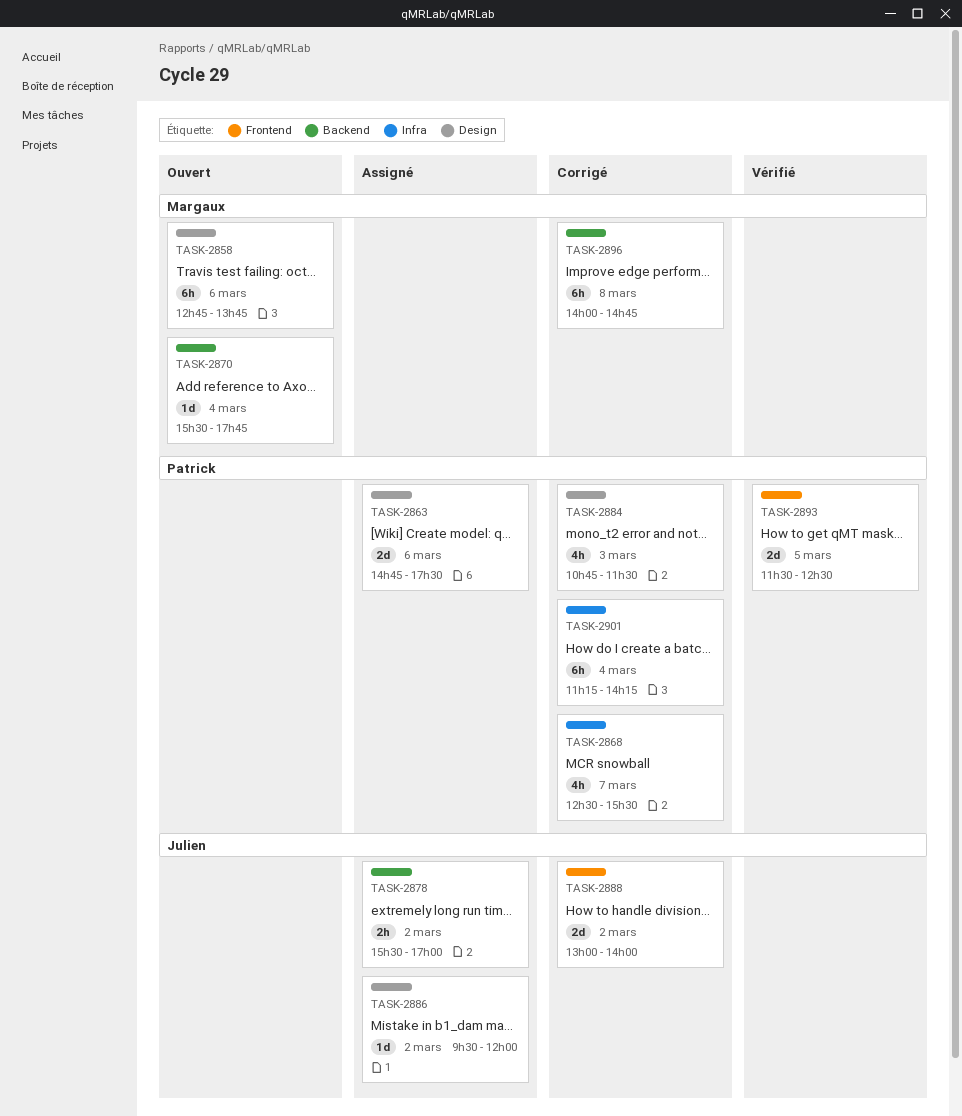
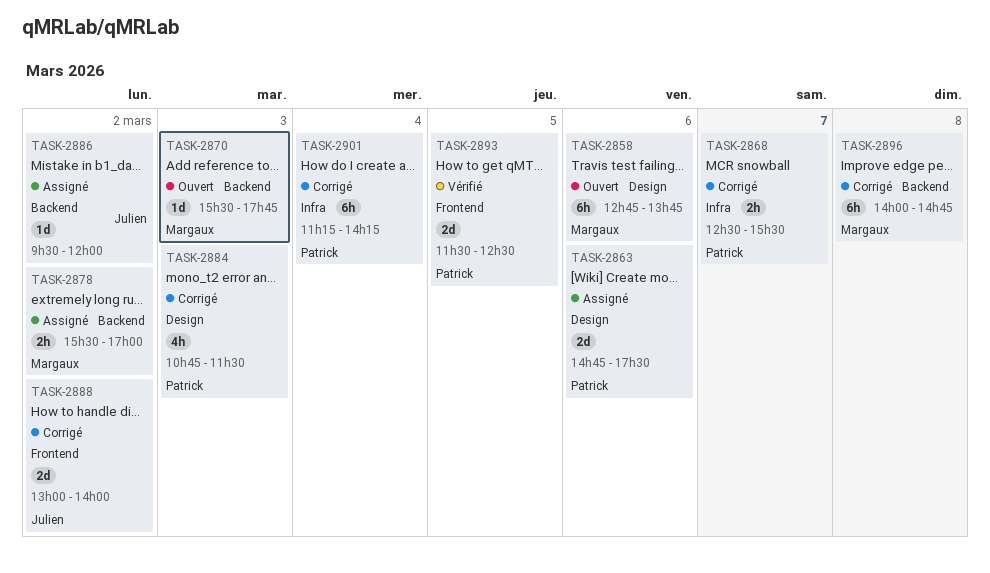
TASK-2868, estimate: 4h -> 2h
TASK-2870, day: Mar 4 -> Mar 3
TASK-2878, owner: Julien -> Margaux
TASK-2886, label: Design -> Backend

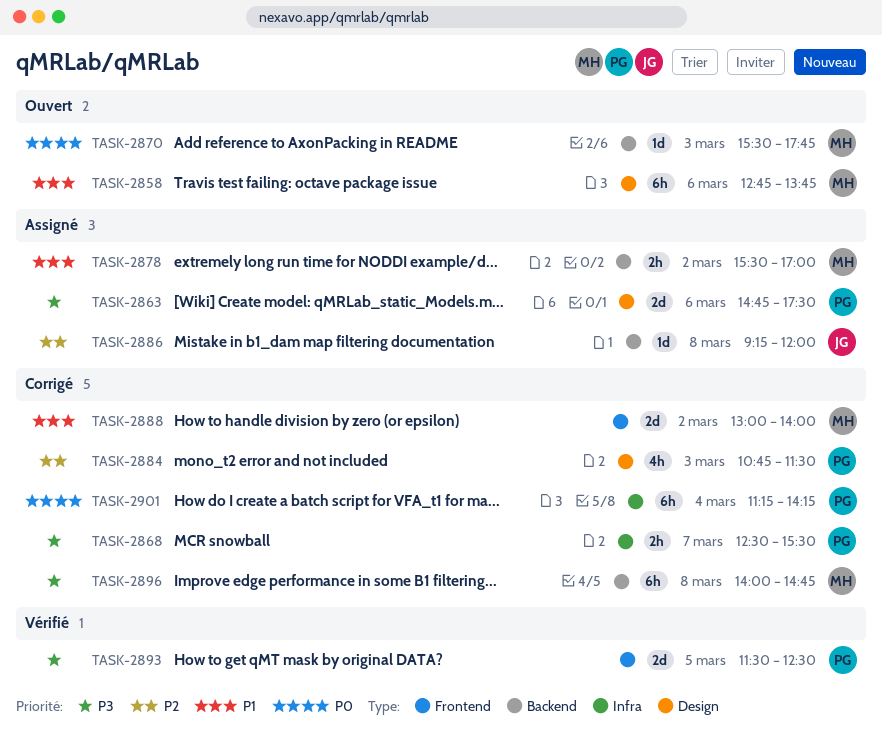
TASK-2886, day: Mar 2 -> Mar 8
TASK-2886, begins: 09:30 -> 09:15
TASK-2888, owner: Julien -> Margaux

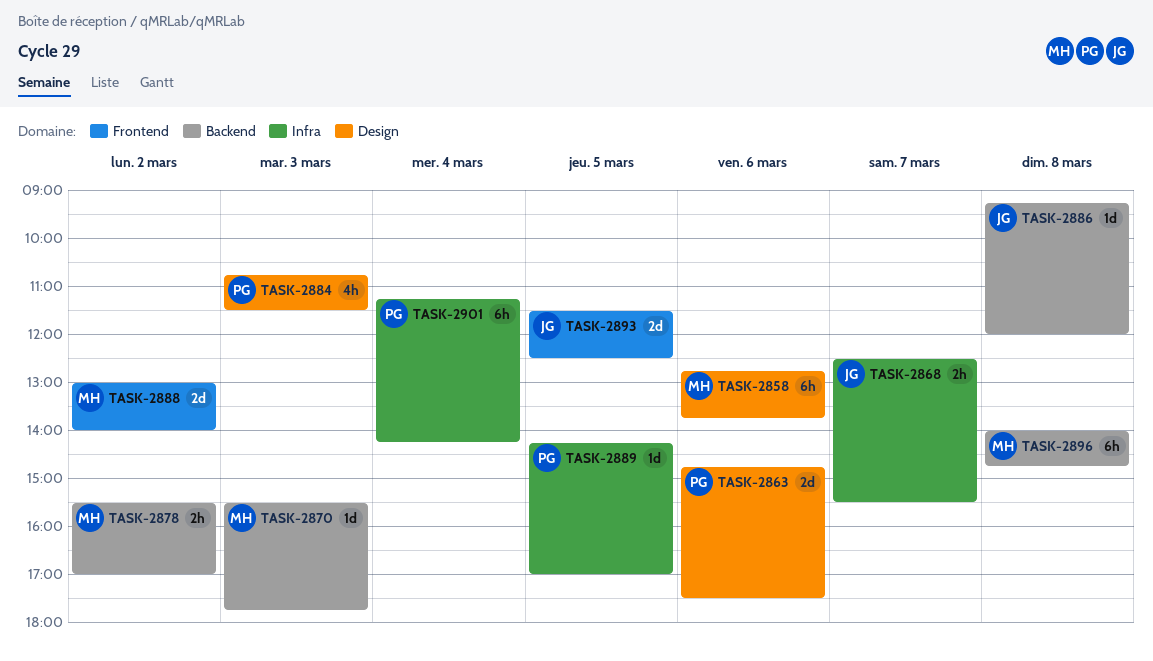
TASK-2868, owner: PG -> JG
TASK-2889: none -> present
TASK-2893, owner: PG -> JG

